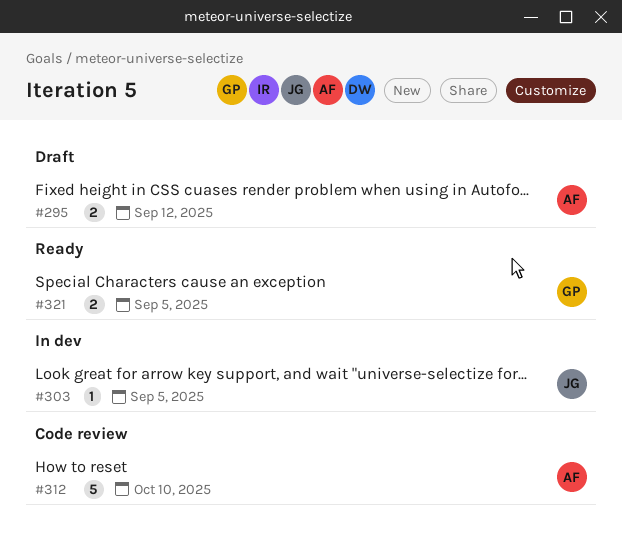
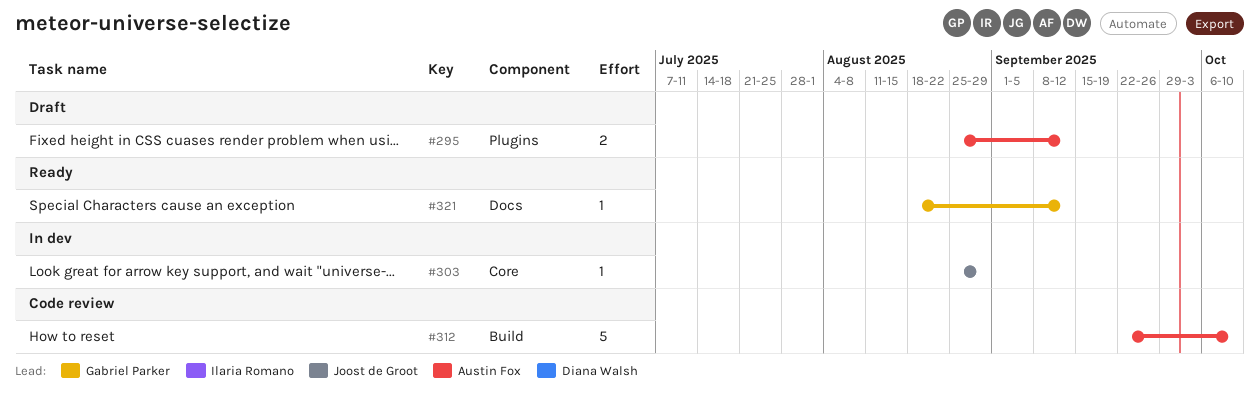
#303, due: Sep 5 -> Aug 29
#321, estimate: 2 -> 1
#321, due: Sep 5 -> Sep 12

